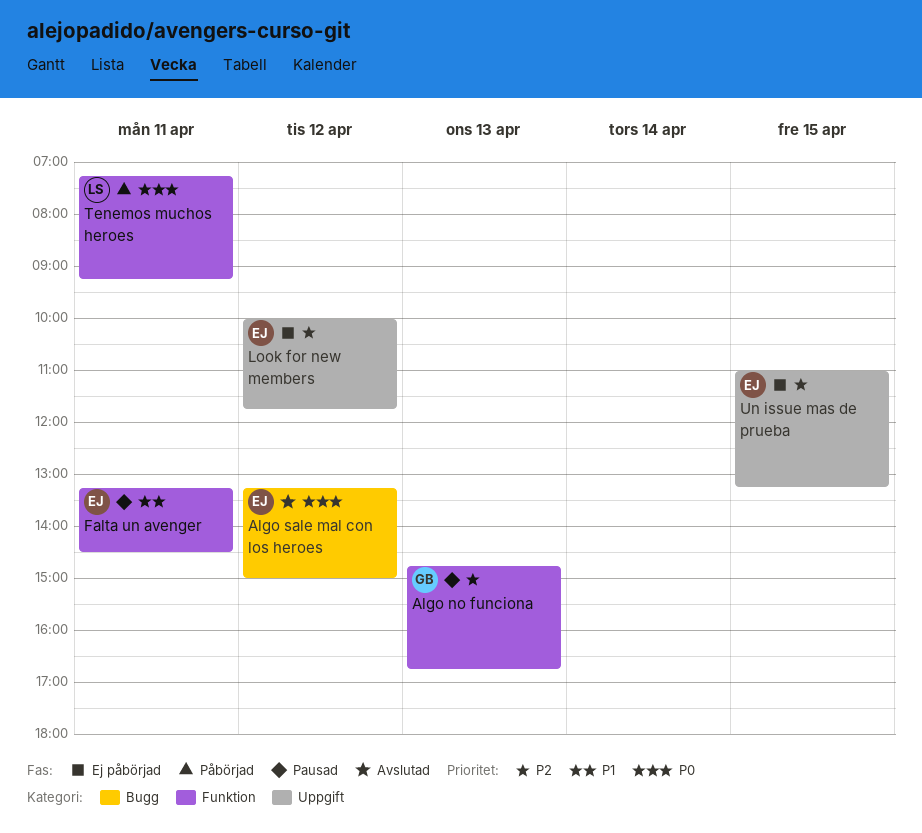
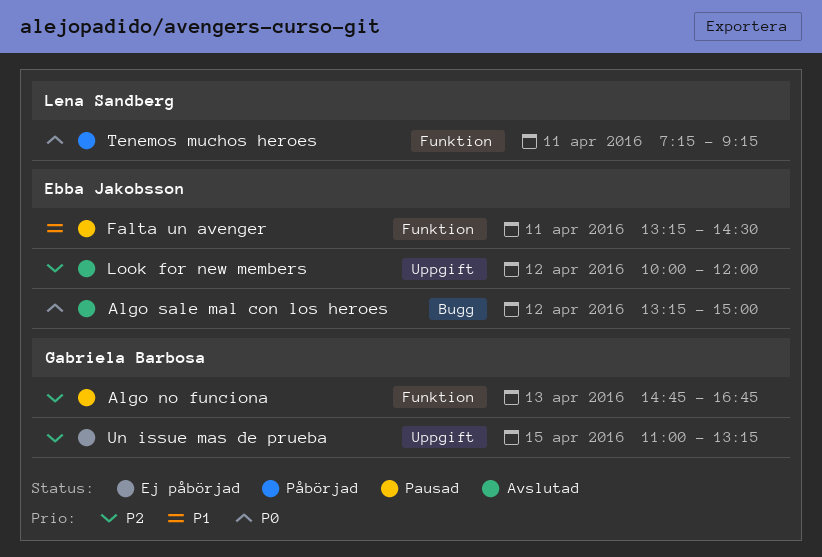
Look for new members, status: Ej påbörjad -> Avslutad
Look for new members, ends: 11:45 -> 12:00
Un issue mas de prueba, owner: Ebba Jakobsson -> Gabriela Barbosa

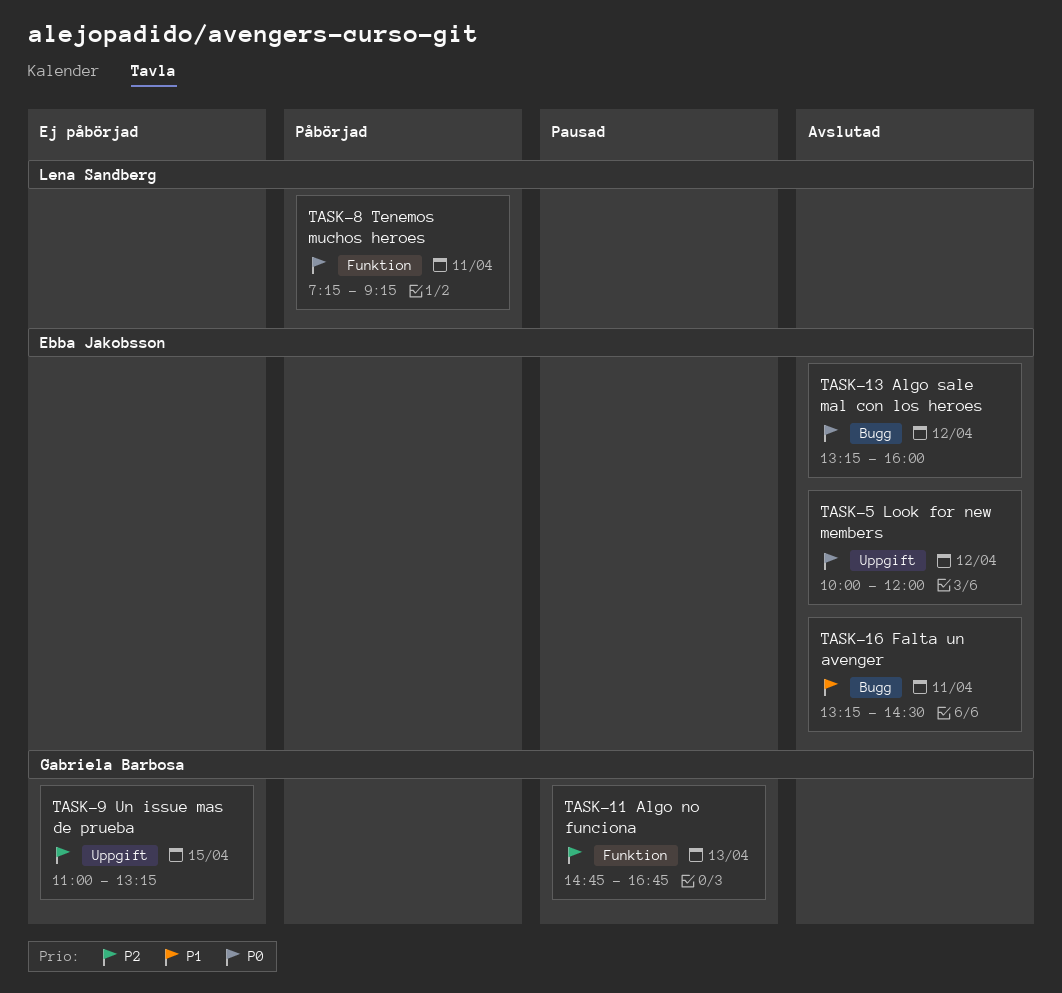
Algo sale mal con los heroes, ends: 15:00 -> 16:00
Falta un avenger, status: Pausad -> Avslutad
Falta un avenger, label: Funktion -> Bugg
Look for new members, priority: P2 -> P0

